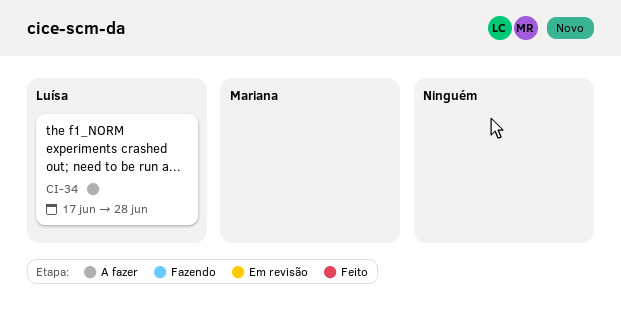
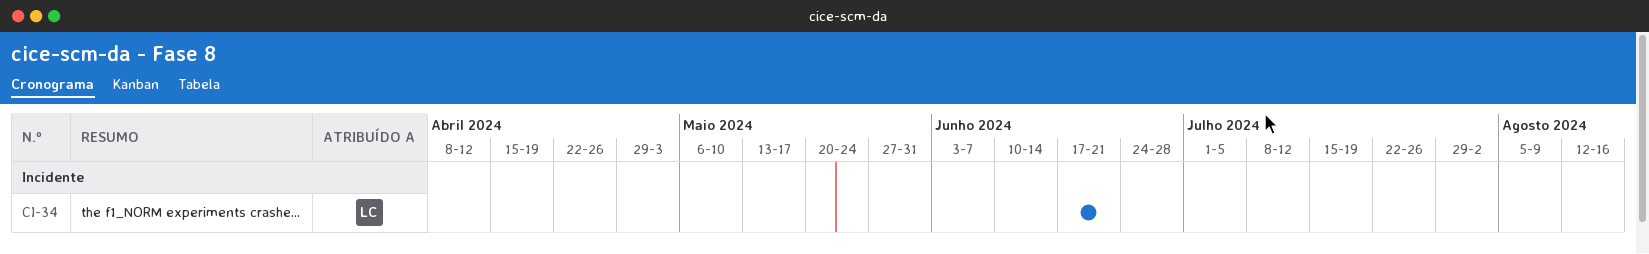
CI-34, due: Jun 28 -> Jun 21

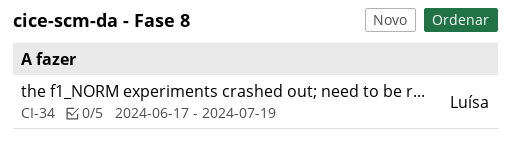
CI-34, due: Jun 21 -> Jul 19

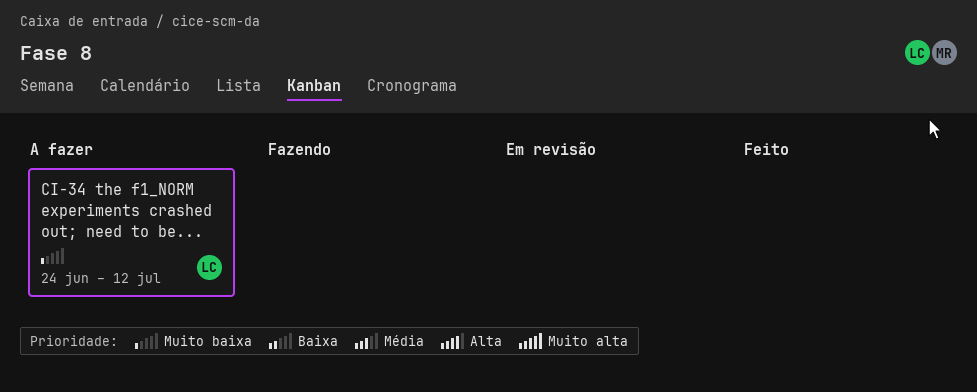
CI-34, start: Jun 17 -> Jun 24
CI-34, due: Jul 19 -> Jul 12

